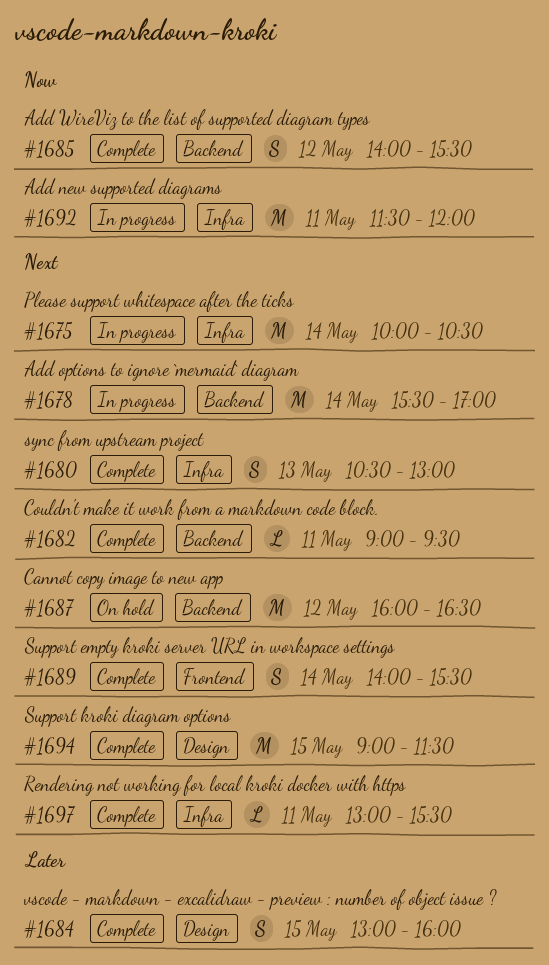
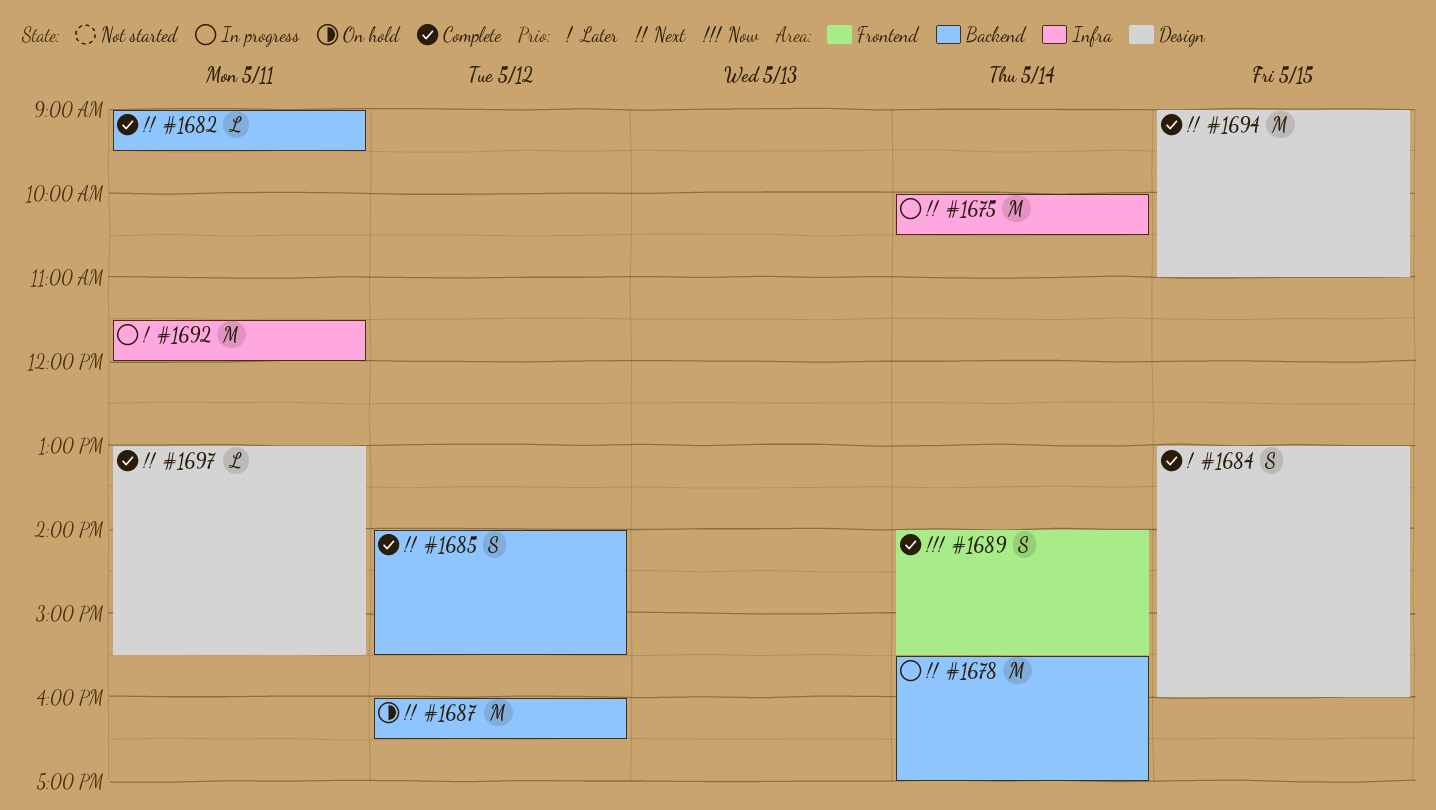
#1680: present -> none
#1685, priority: Now -> Next
#1689, priority: Next -> Now
#1692, priority: Now -> Later
#1694, ends: 11:30 -> 11:00
#1697, label: Infra -> Design

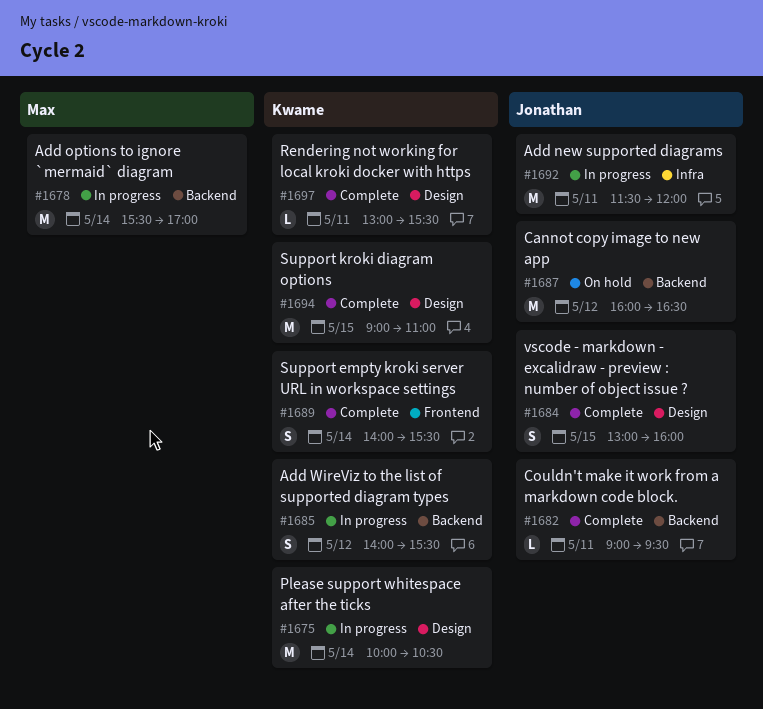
#1675, label: Infra -> Design
#1685, status: Complete -> In progress

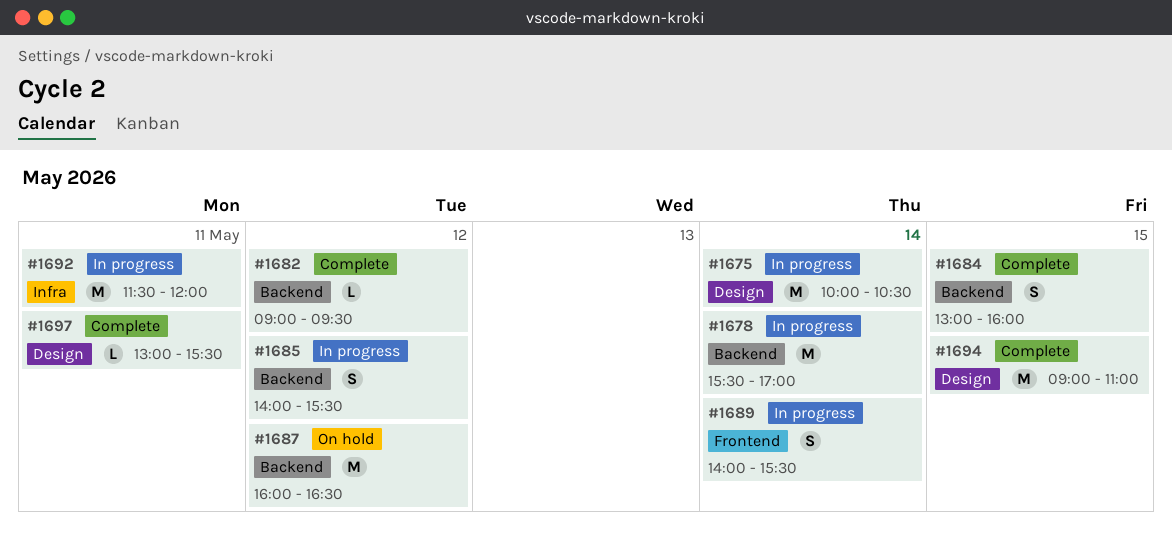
#1682, day: May 11 -> May 12
#1684, label: Design -> Backend
#1689, status: Complete -> In progress

